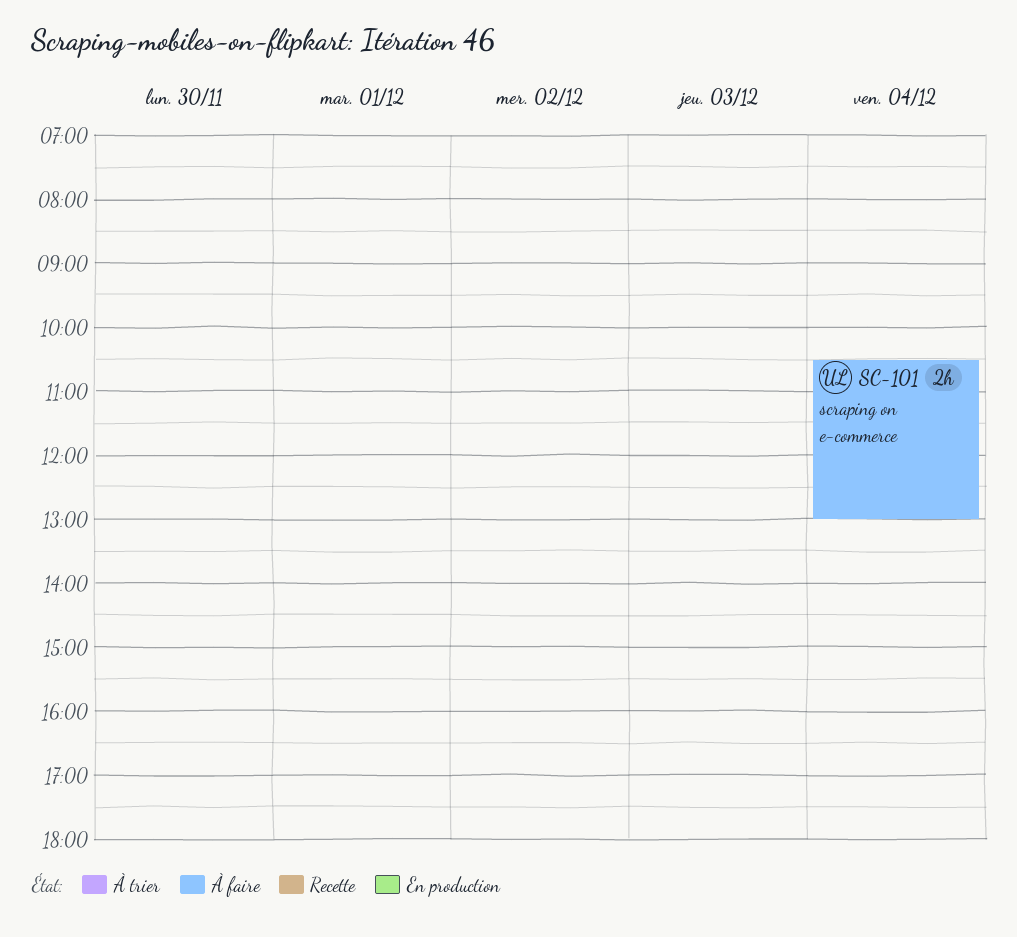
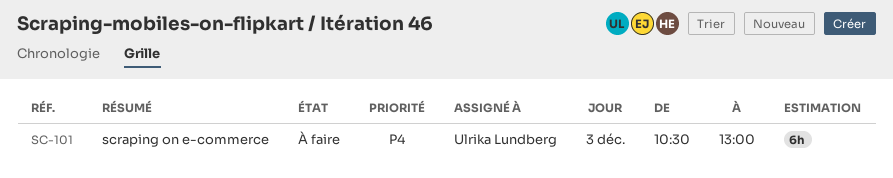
SC-101, estimate: 2h -> 6h
SC-101, day: Dec 4 -> Dec 3

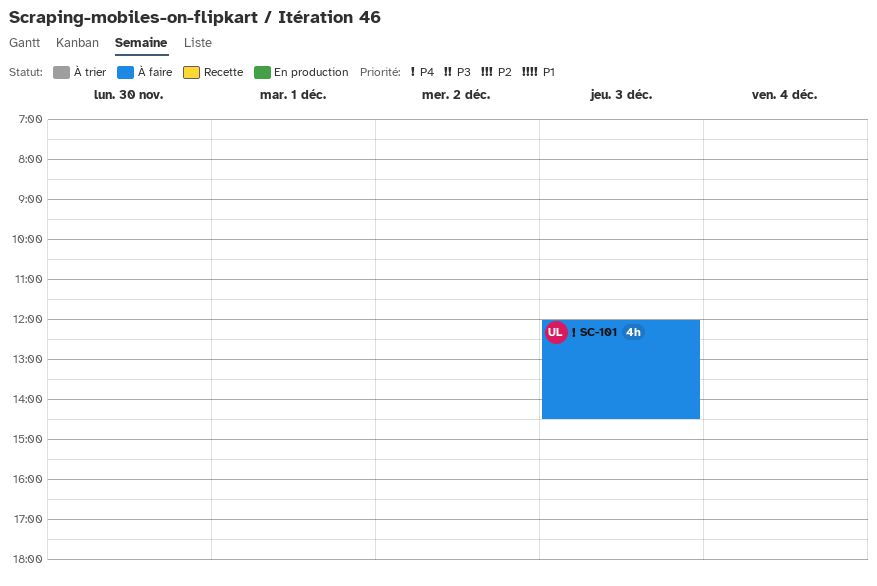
SC-101, estimate: 6h -> 4h
SC-101, begins: 10:30 -> 12:00
SC-101, ends: 13:00 -> 14:30

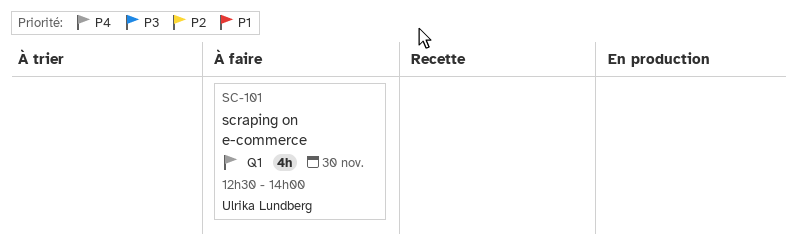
SC-101, day: Dec 3 -> Nov 30
SC-101, begins: 12:00 -> 12:30
SC-101, ends: 14:30 -> 14:00

